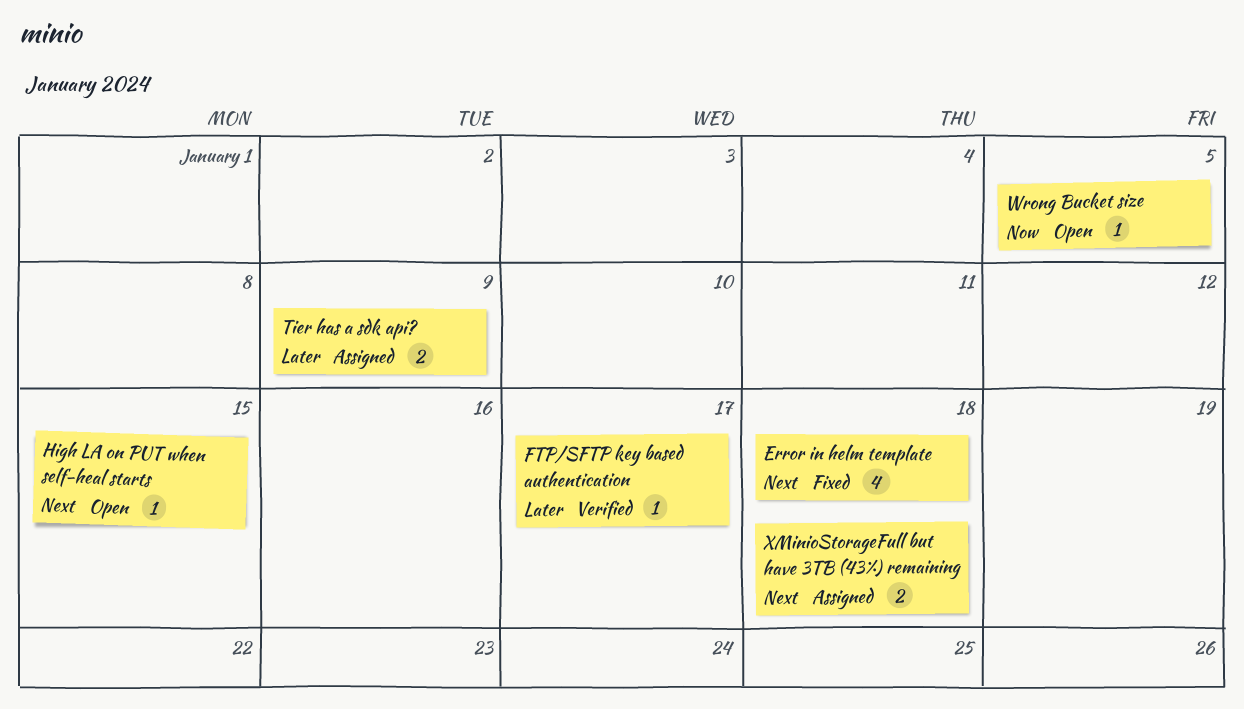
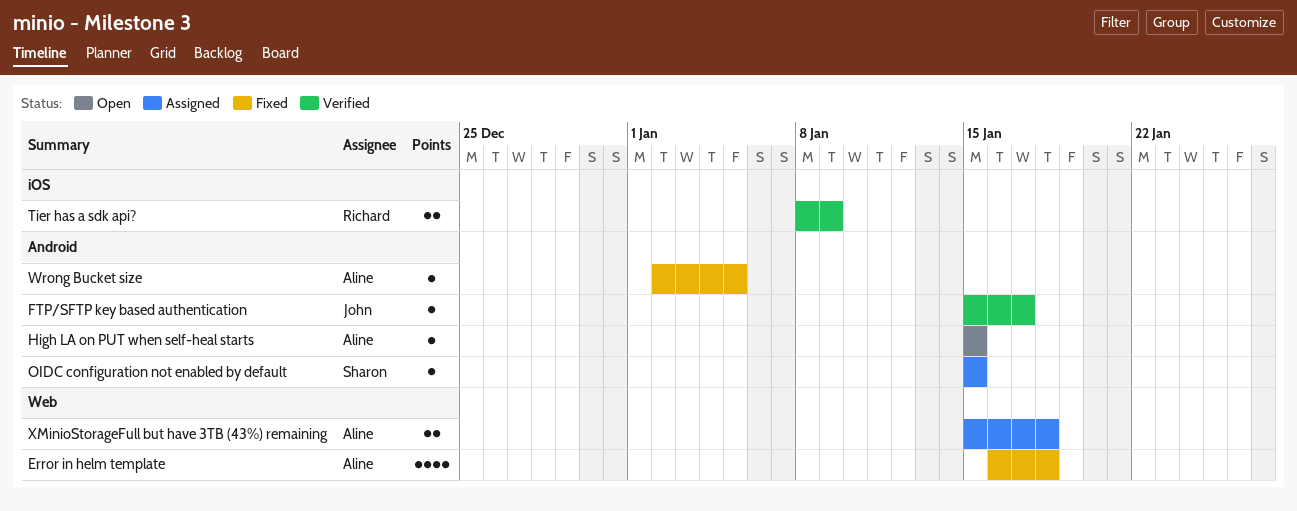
OIDC configuration not enabled by default: none -> present
Tier has a sdk api?, status: Assigned -> Verified
Wrong Bucket size, status: Open -> Fixed

